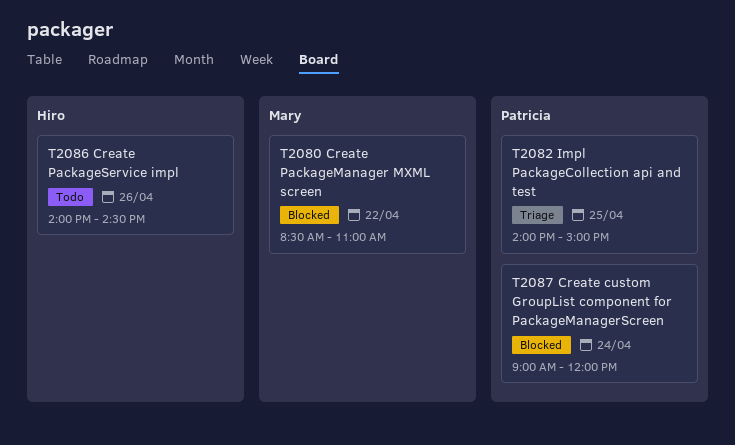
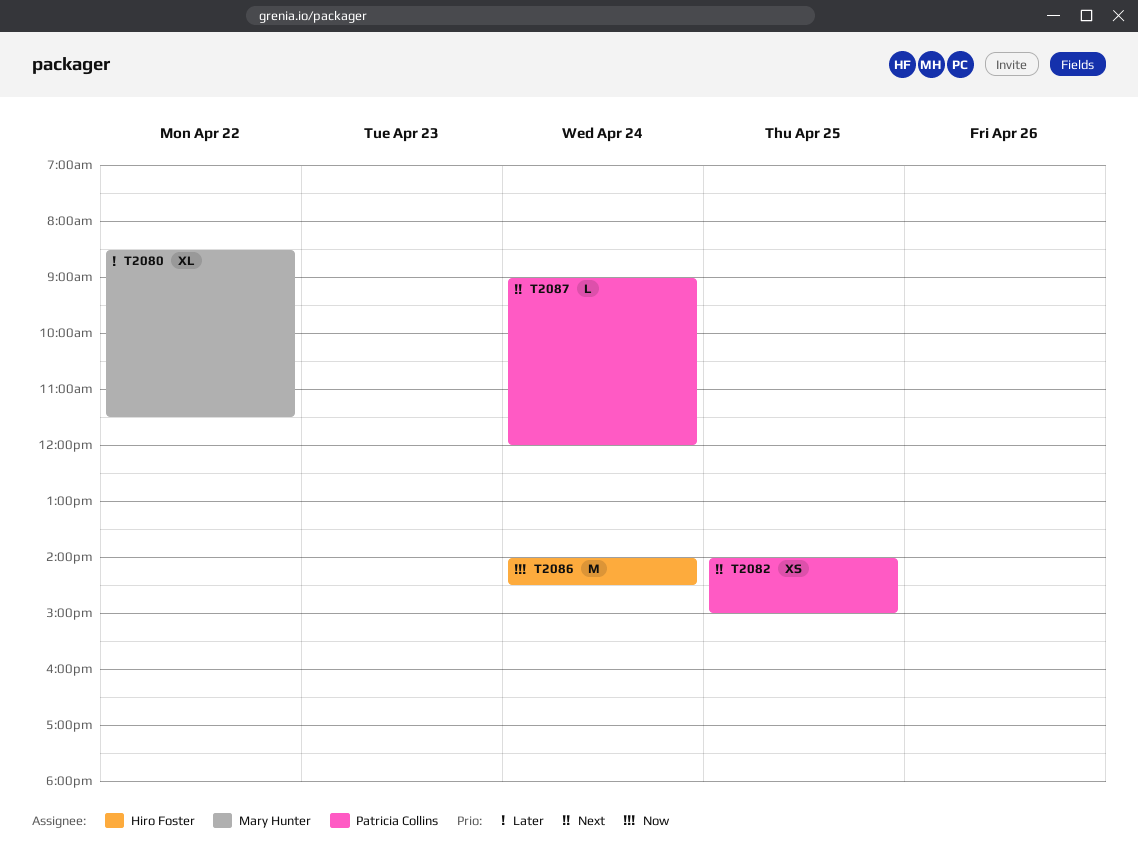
T2080, ends: 11:00 -> 11:30
T2086, day: Apr 26 -> Apr 24

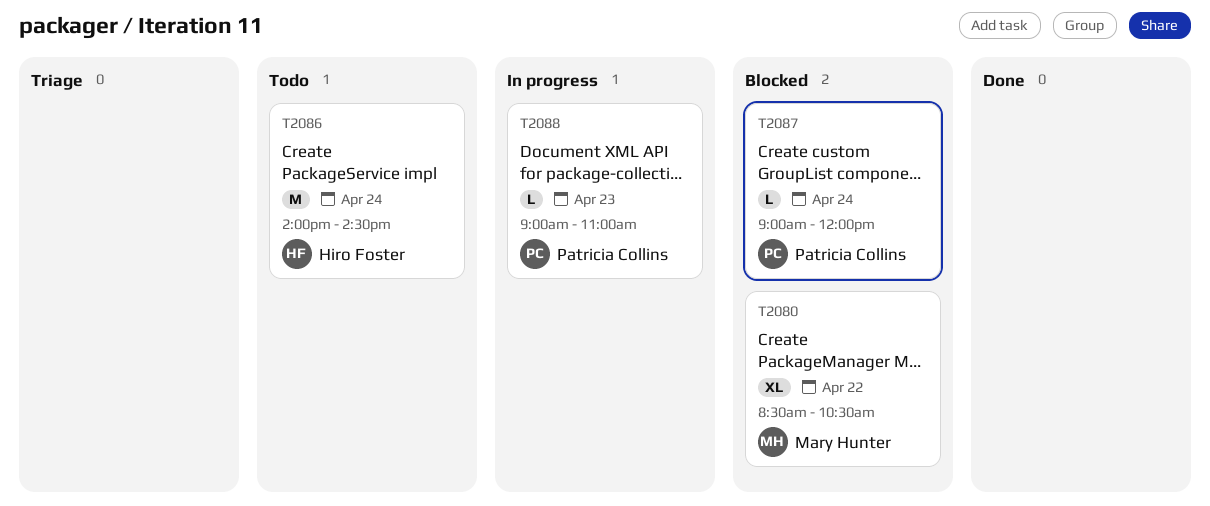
T2080, ends: 11:30 -> 10:30
T2082: present -> none
T2088: none -> present

